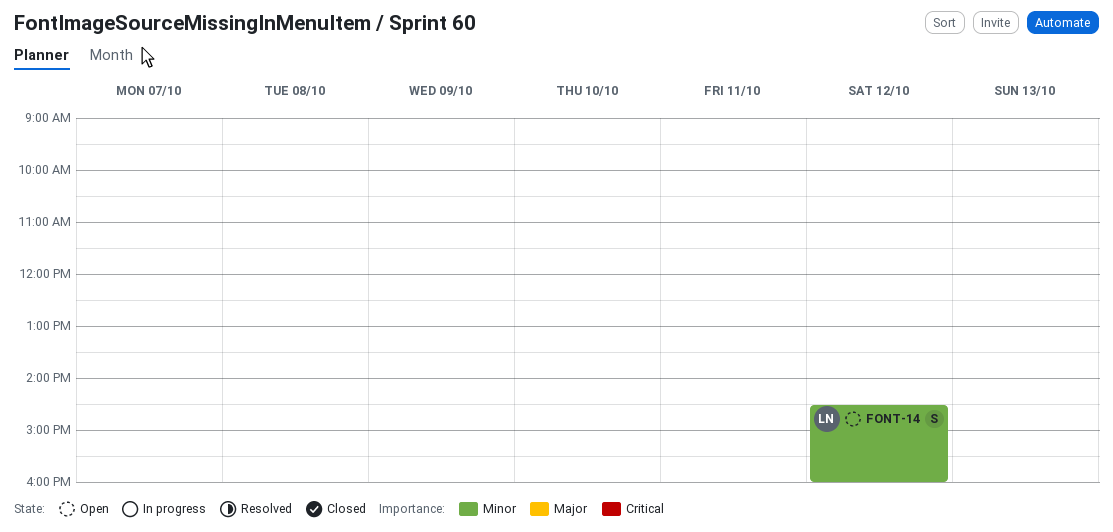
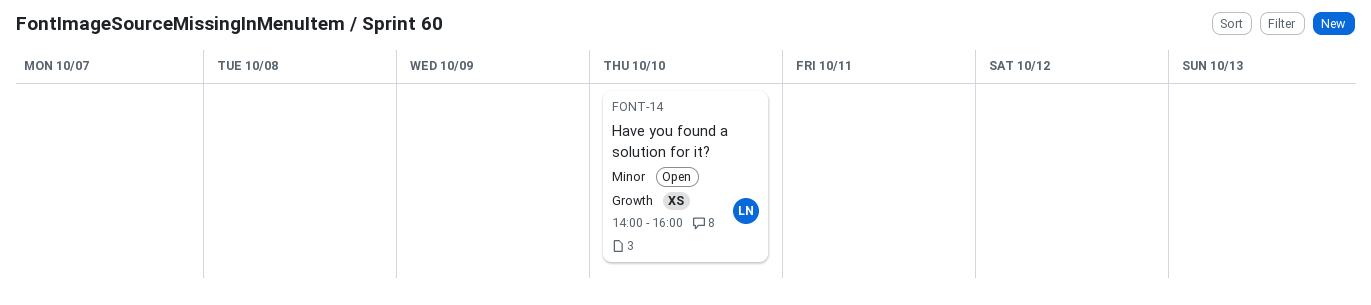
FONT-14, estimate: S -> XS
FONT-14, day: Oct 12 -> Oct 10
FONT-14, begins: 14:30 -> 14:00

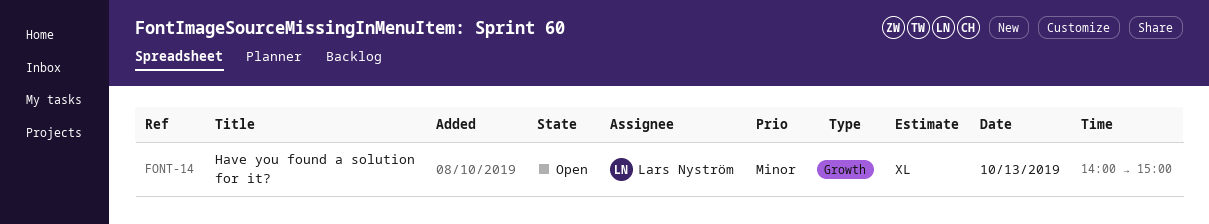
FONT-14, estimate: XS -> XL
FONT-14, day: Oct 10 -> Oct 13
FONT-14, ends: 16:00 -> 15:00

